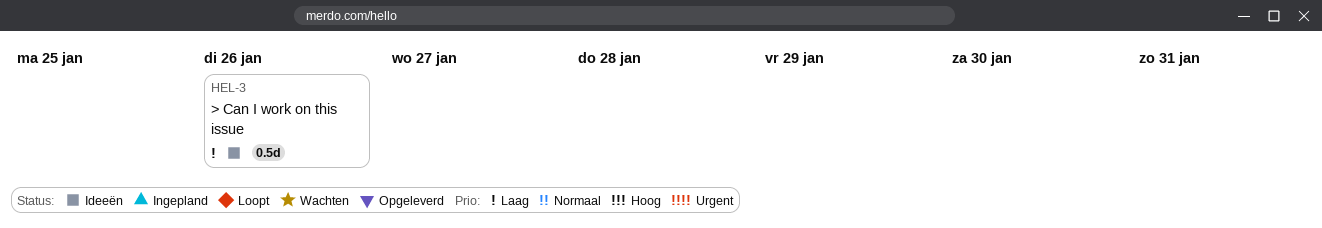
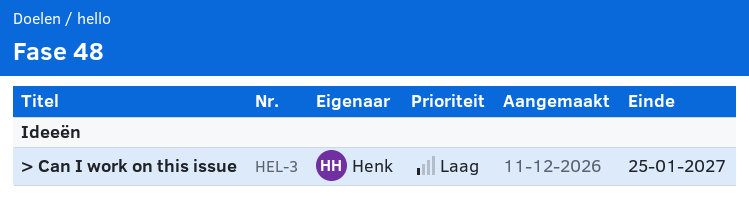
HEL-3, due: Jan 26 -> Jan 25

